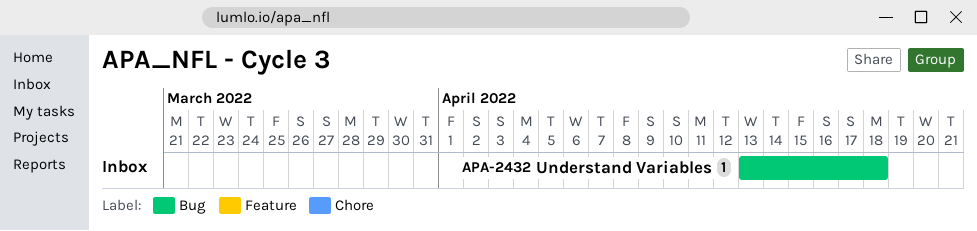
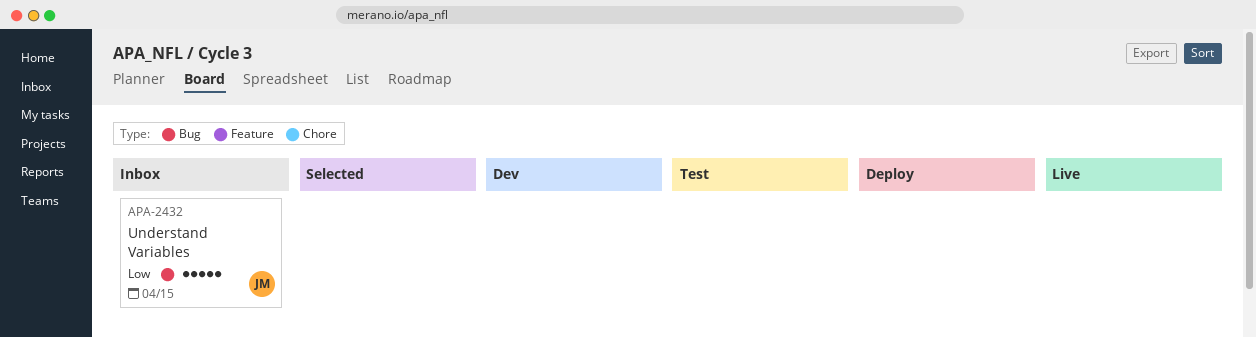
APA-2432, estimate: 1 -> 5
APA-2432, due: Apr 18 -> Apr 15

